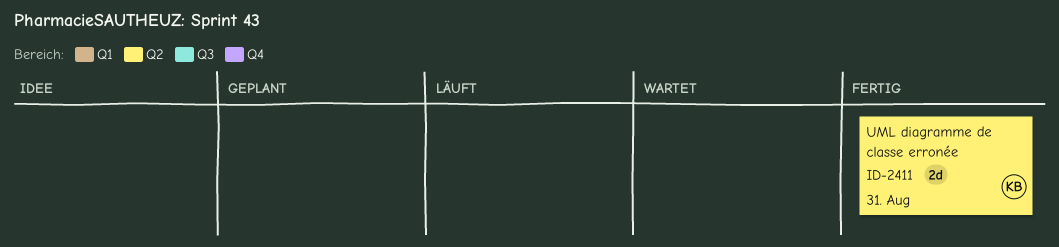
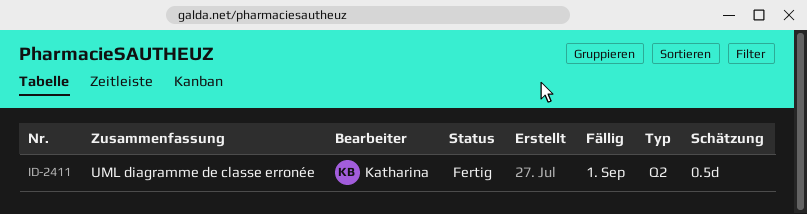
ID-2411, estimate: 2d -> 0.5d
ID-2411, due: Aug 31 -> Sep 1

